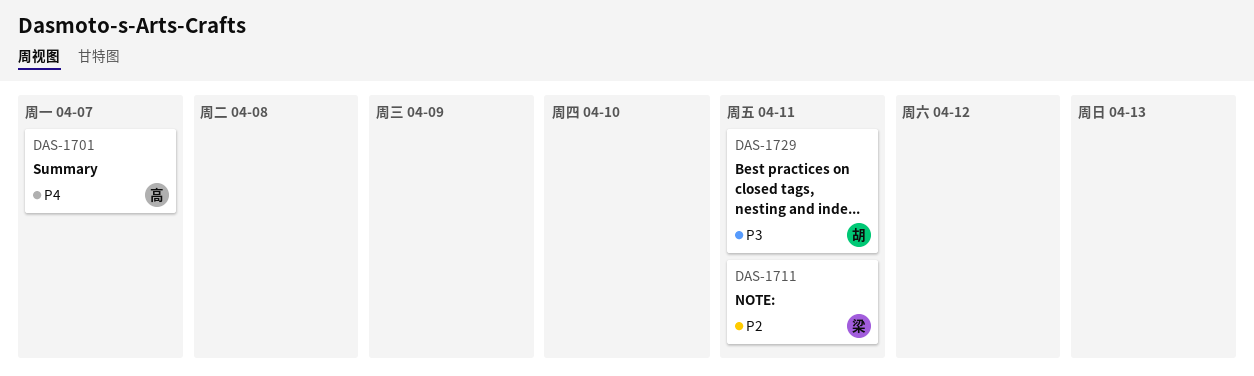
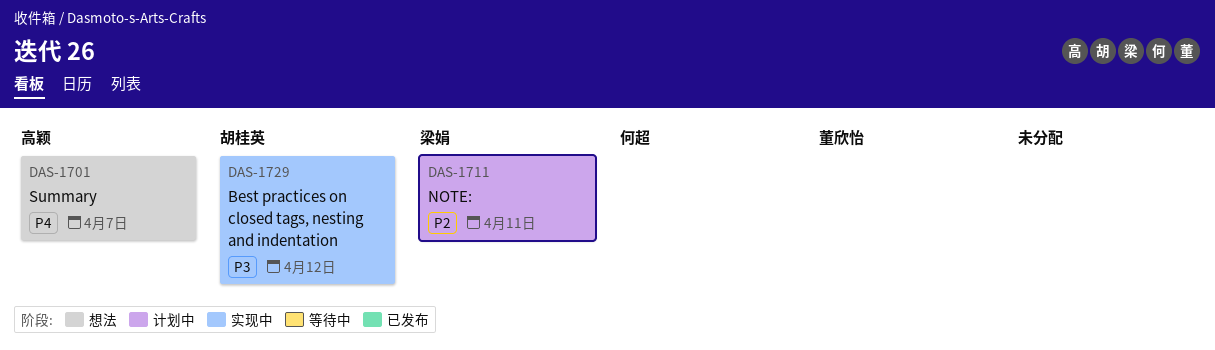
DAS-1729, due: Apr 11 -> Apr 12

